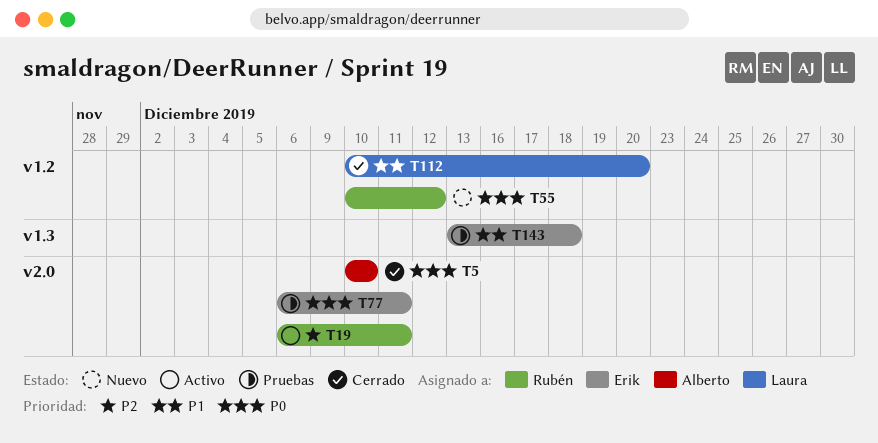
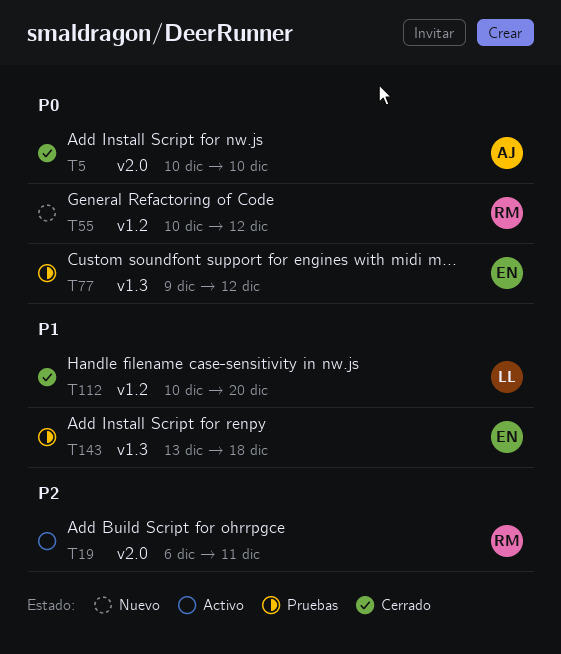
T77, label: v2.0 -> v1.3
T77, start: Dec 6 -> Dec 9
T77, due: Dec 11 -> Dec 12

